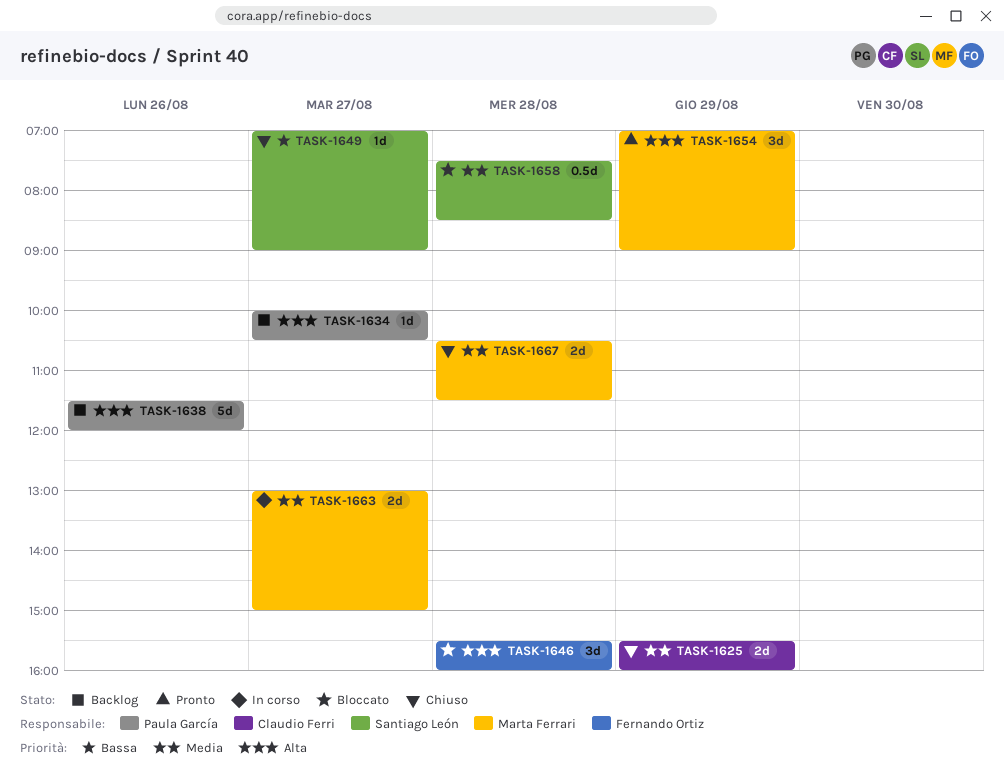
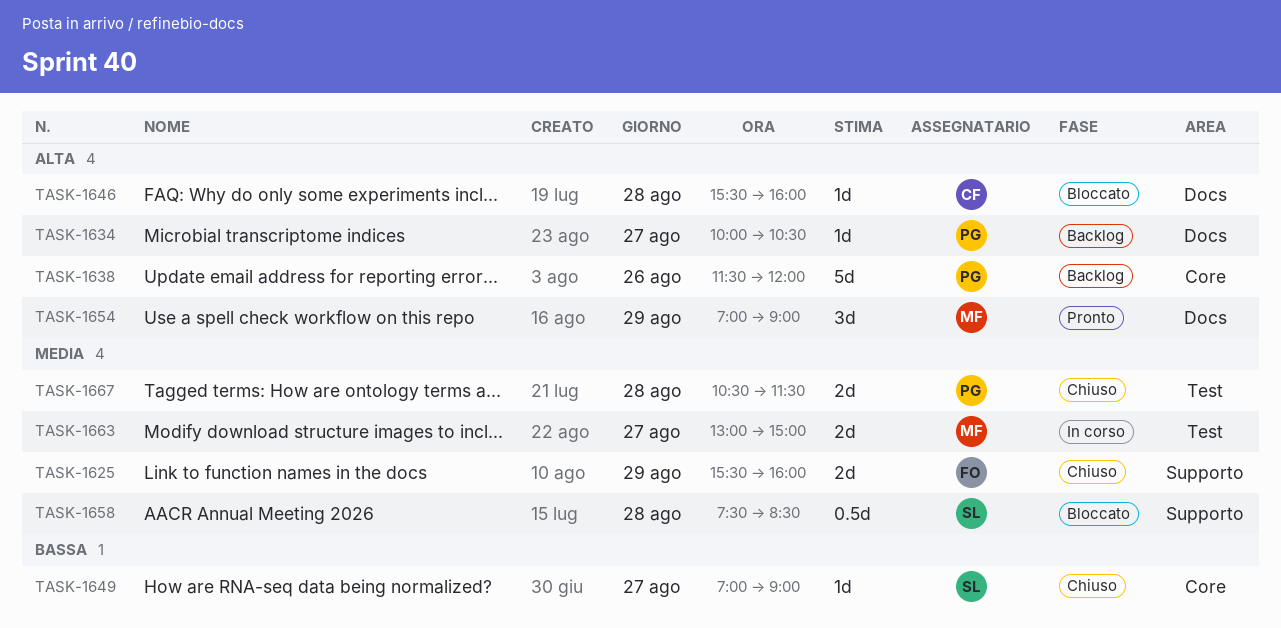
TASK-1625, owner: Claudio Ferri -> Fernando Ortiz
TASK-1646, owner: Fernando Ortiz -> Claudio Ferri
TASK-1646, estimate: 3d -> 1d
TASK-1667, owner: Marta Ferrari -> Paula García

